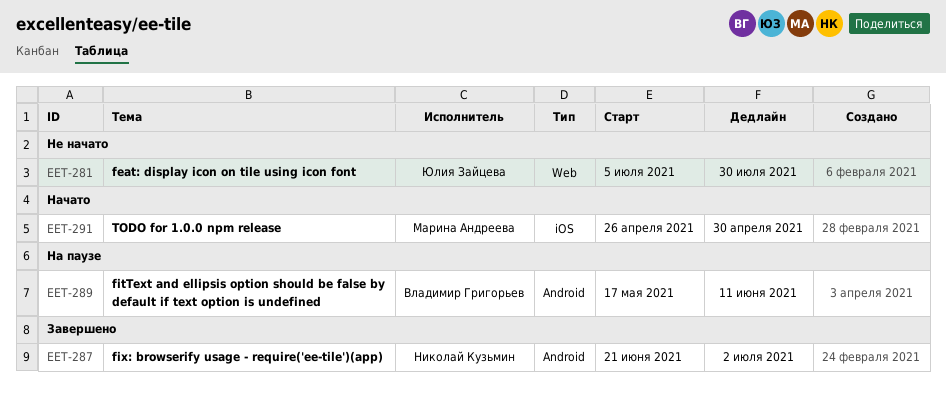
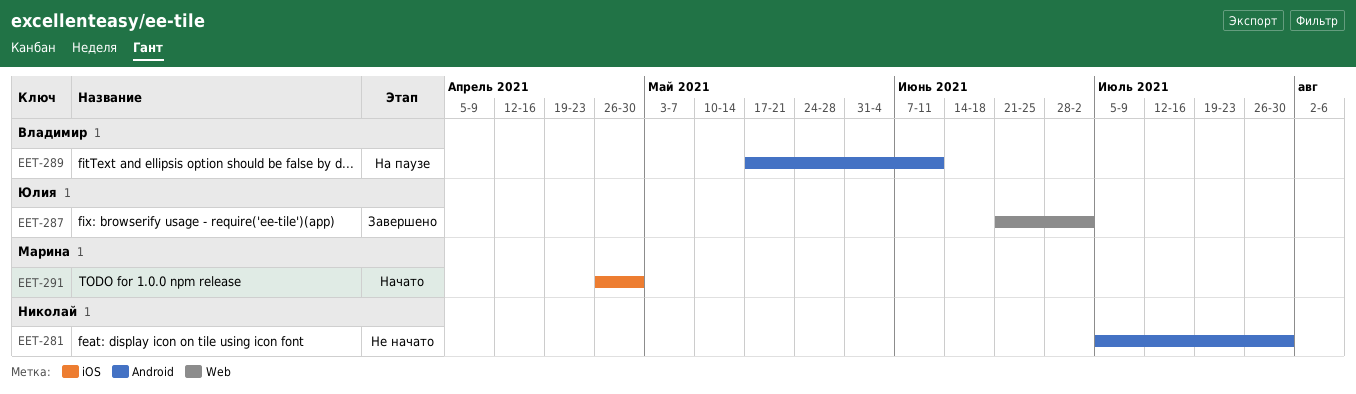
EET-281, owner: Юлия Зайцева -> Николай Кузьмин
EET-281, label: Web -> Android
EET-287, owner: Николай Кузьмин -> Юлия Зайцева
EET-287, label: Android -> Web

